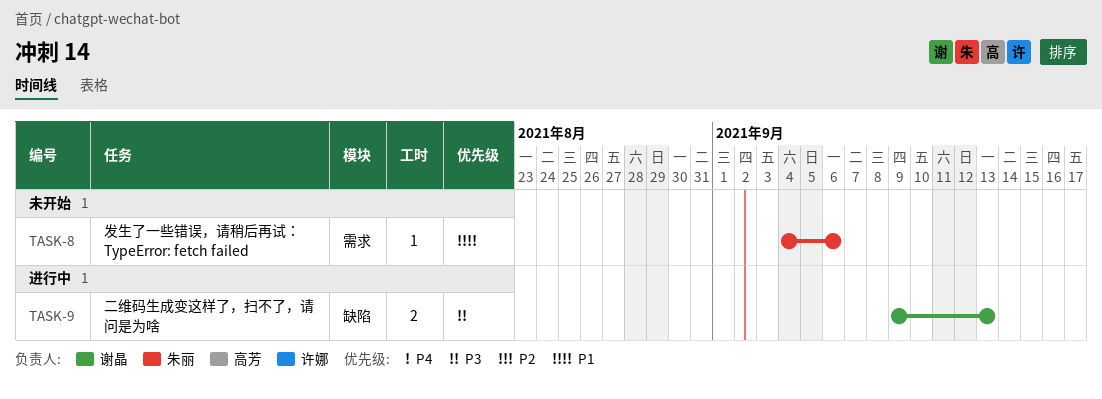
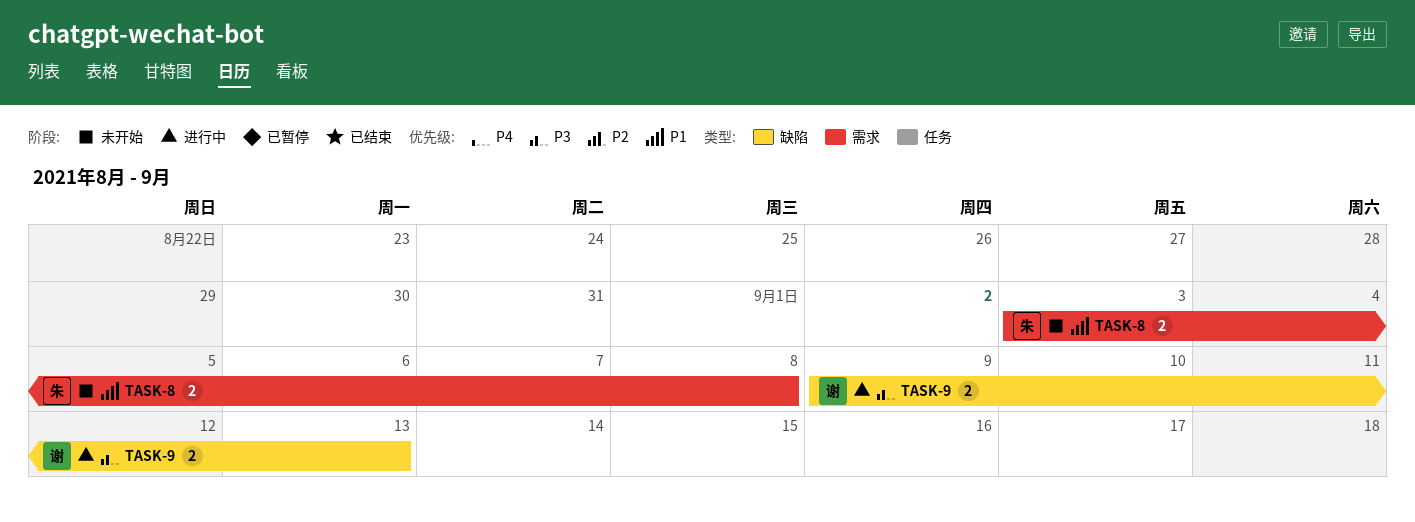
TASK-8, estimate: 1 -> 2
TASK-8, start: Sep 4 -> Sep 3
TASK-8, due: Sep 6 -> Sep 8

